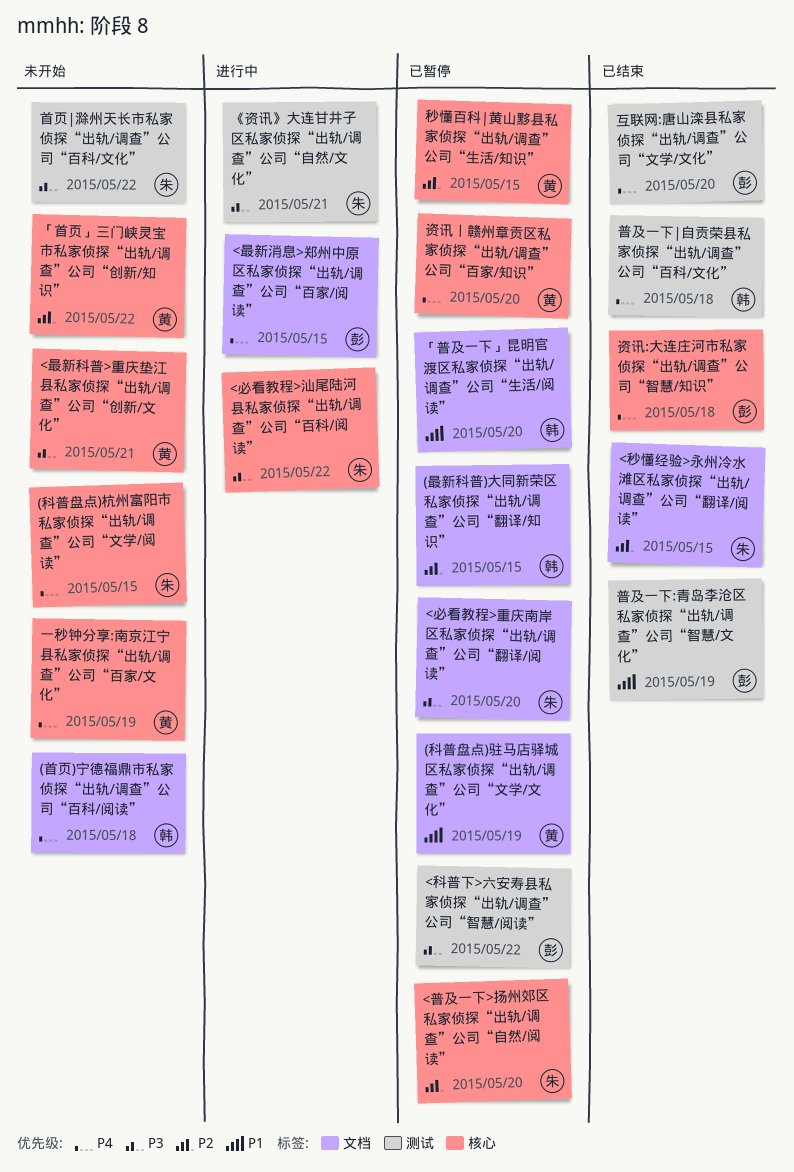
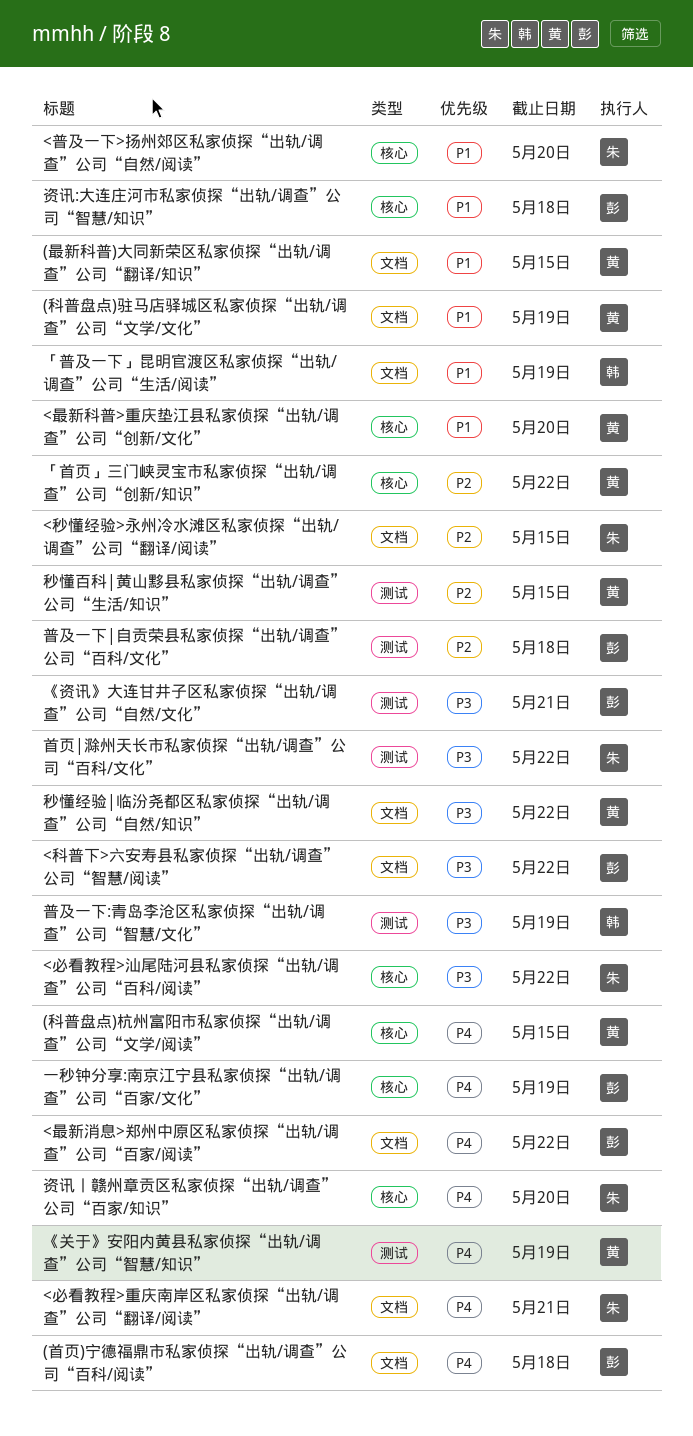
(最新科普)大同新荣区私家侦探“出轨/调查”公司“翻译/知识”, owner: 韩 -> 黄
(最新科普)大同新荣区私家侦探“出轨/调查”公司“翻译/知识”, priority: P2 -> P1
(科普盘点)杭州富阳市私家侦探“出轨/调查”公司“文学/阅读”, owner: 朱 -> 黄
(首页)宁德福鼎市私家侦探“出轨/调查”公司“百科/阅读”, owner: 韩 -> 彭
<必看教程>重庆南岸区私家侦探“出轨/调查”公司“翻译/阅读”, priority: P3 -> P4
<必看教程>重庆南岸区私家侦探“出轨/调查”公司“翻译/阅读”, due: May 20 -> May 21
<普及一下>扬州郊区私家侦探“出轨/调查”公司“自然/阅读”, priority: P2 -> P1
<最新消息>郑州中原区私家侦探“出轨/调查”公司“百家/阅读”, due: May 15 -> May 22
<最新科普>重庆垫江县私家侦探“出轨/调查”公司“创新/文化”, priority: P3 -> P1
<最新科普>重庆垫江县私家侦探“出轨/调查”公司“创新/文化”, due: May 21 -> May 20
<科普下>六安寿县私家侦探“出轨/调查”公司“智慧/阅读”, label: 测试 -> 文档
《关于》安阳内黄县私家侦探“出轨/调查”公司“智慧/知识”: none -> present
《资讯》大连甘井子区私家侦探“出轨/调查”公司“自然/文化”, owner: 朱 -> 彭
「普及一下」昆明官渡区私家侦探“出轨/调查”公司“生活/阅读”, due: May 20 -> May 19
一秒钟分享:南京江宁县私家侦探“出轨/调查”公司“百家/文化”, owner: 黄 -> 彭
互联网:唐山滦县私家侦探“出轨/调查”公司“文学/文化”: present -> none
普及一下:青岛李沧区私家侦探“出轨/调查”公司“智慧/文化”, owner: 彭 -> 韩
普及一下:青岛李沧区私家侦探“出轨/调查”公司“智慧/文化”, priority: P1 -> P3
普及一下|自贡荣县私家侦探“出轨/调查”公司“百科/文化”, owner: 韩 -> 彭
普及一下|自贡荣县私家侦探“出轨/调查”公司“百科/文化”, priority: P4 -> P2
秒懂百科|黄山黟县私家侦探“出轨/调查”公司“生活/知识”, label: 核心 -> 测试
秒懂经验|临汾尧都区私家侦探“出轨/调查”公司“自然/知识”: none -> present
资讯:大连庄河市私家侦探“出轨/调查”公司“智慧/知识”, priority: P4 -> P1
资讯丨赣州章贡区私家侦探“出轨/调查”公司“百家/知识”, owner: 黄 -> 朱

